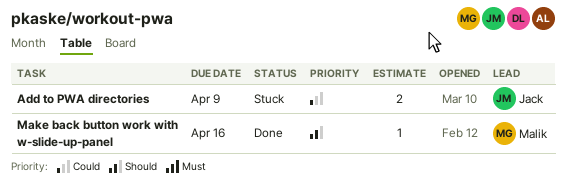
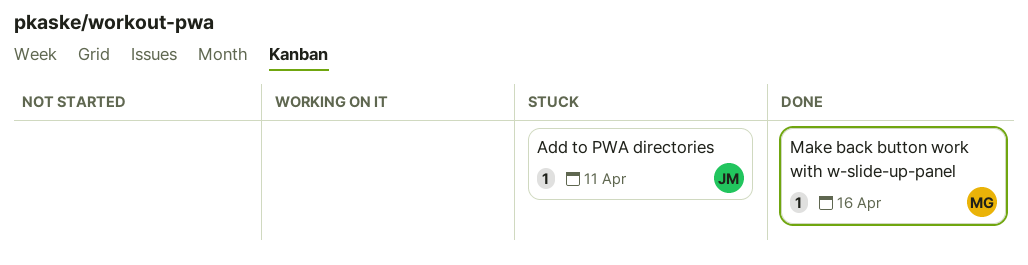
Add to PWA directories, estimate: 2 -> 1
Add to PWA directories, due: Apr 9 -> Apr 11

